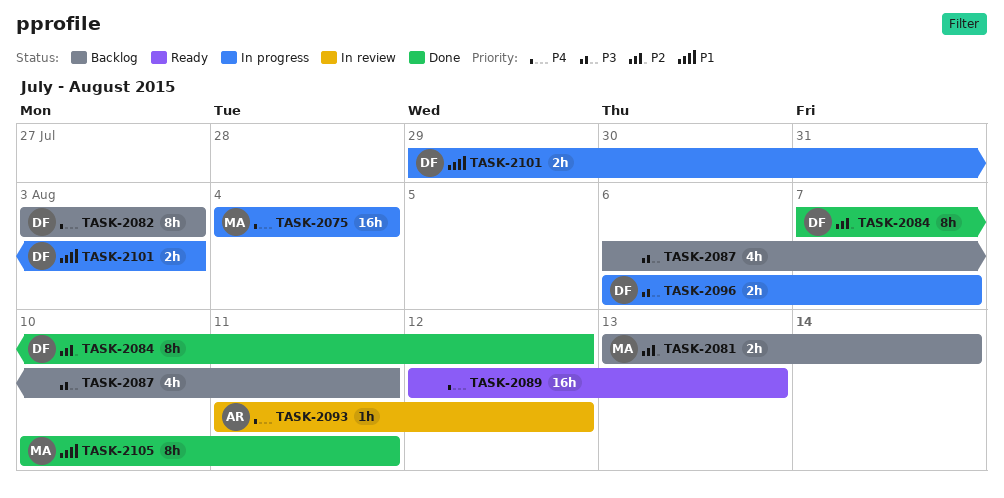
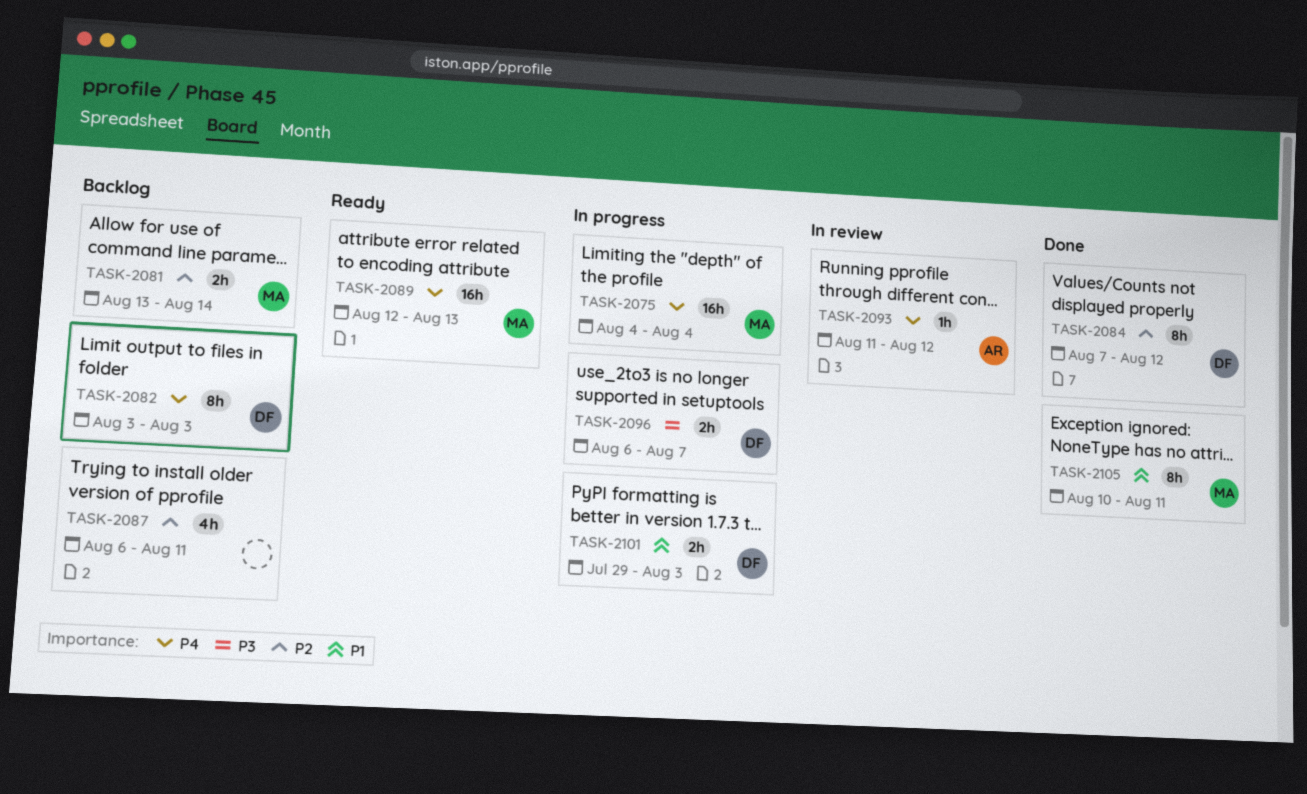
TASK-2087, priority: P3 -> P2
TASK-2089, owner: none -> MA

